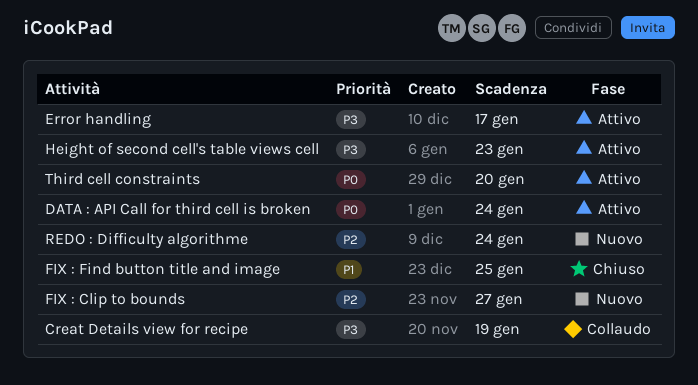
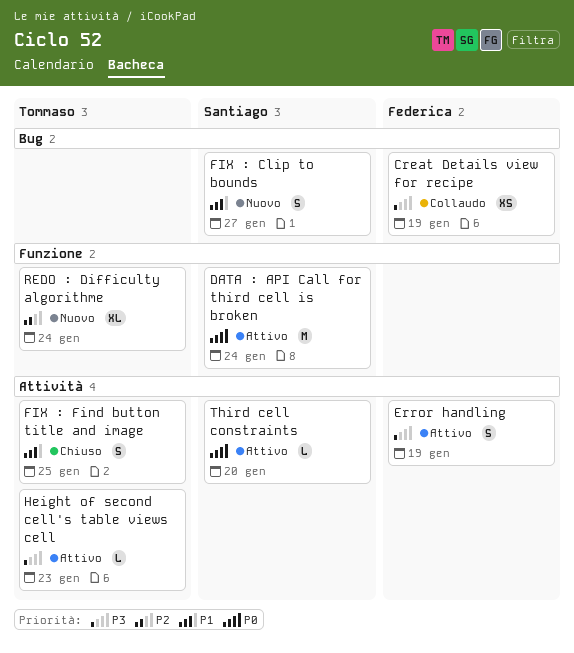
Error handling, due: Jan 17 -> Jan 19
FIX : Clip to bounds, priority: P2 -> P1

